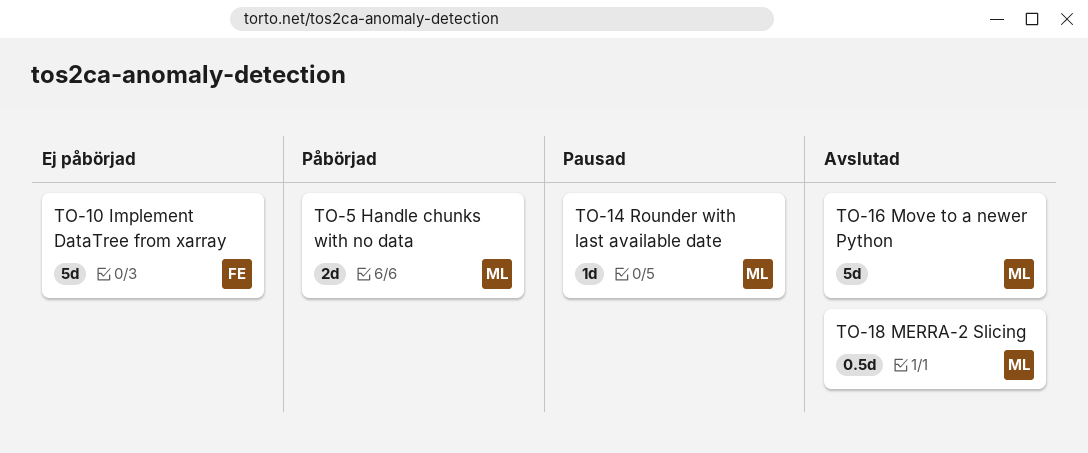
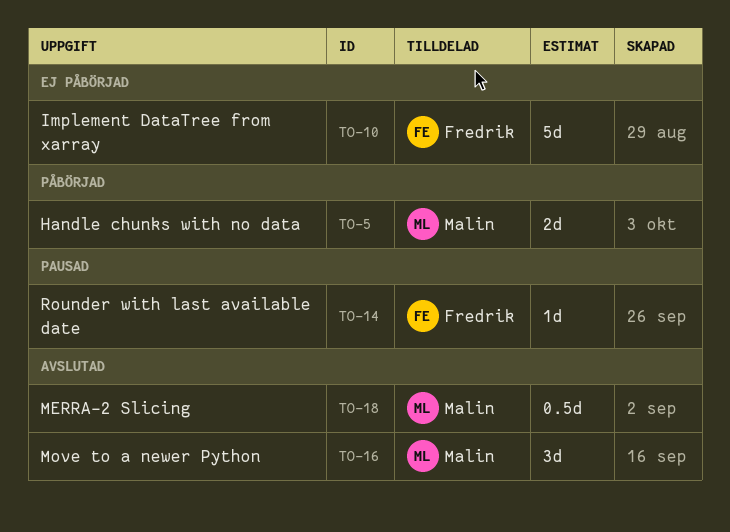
TO-14, owner: Malin -> Fredrik
TO-16, estimate: 5d -> 3d

